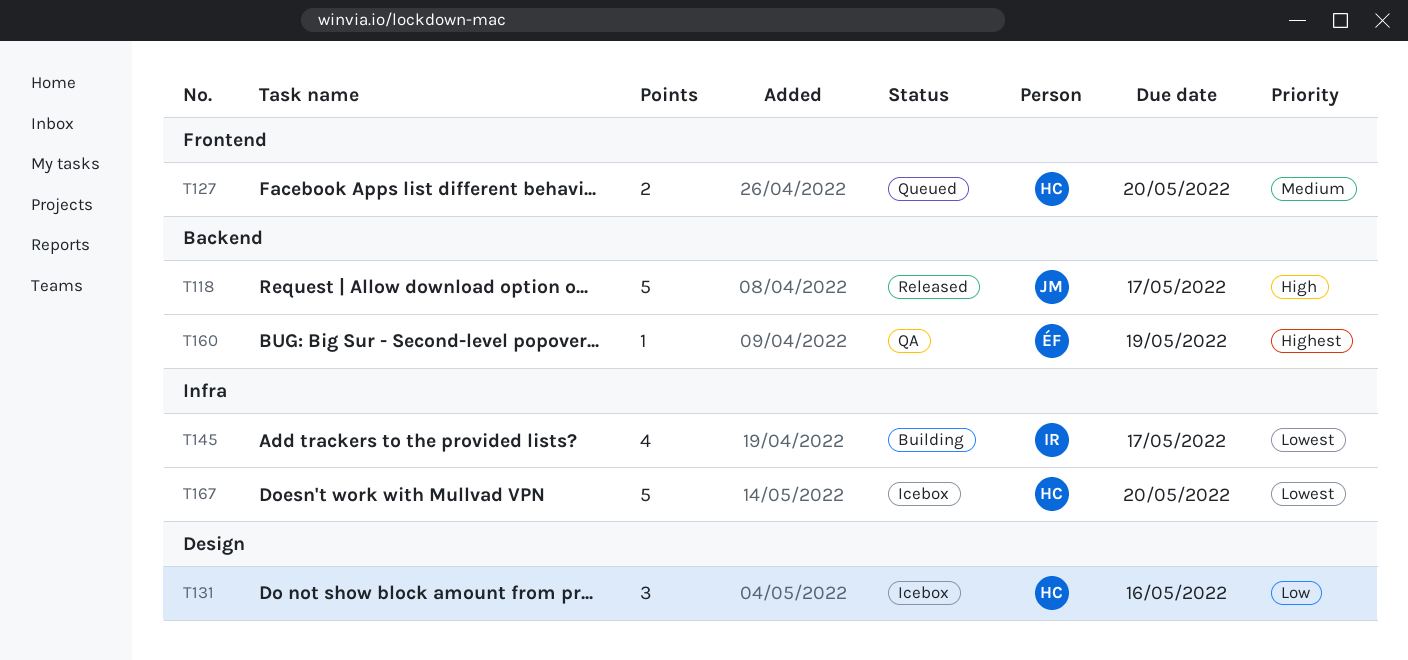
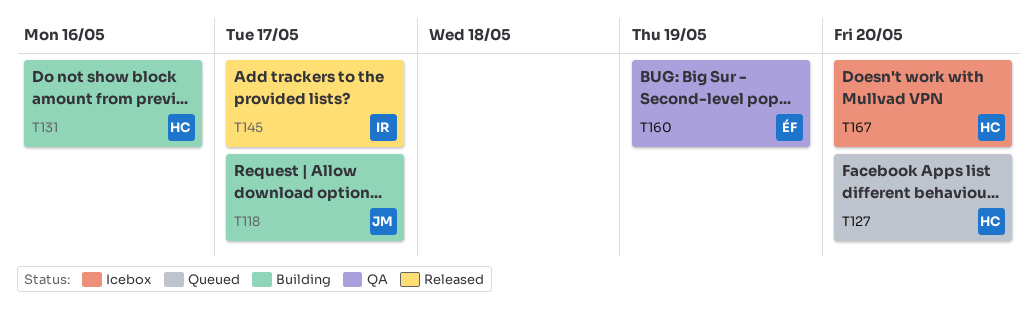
T118, status: Released -> Building
T131, status: Icebox -> Building
T145, status: Building -> Released

